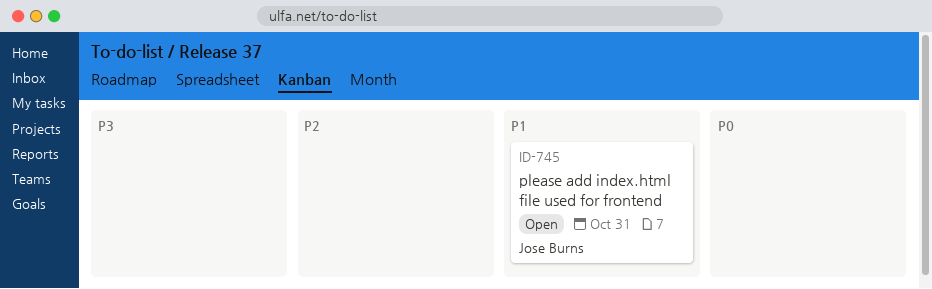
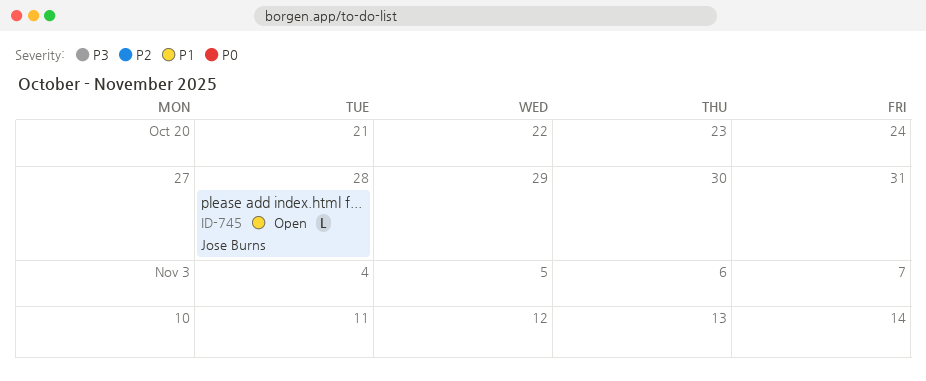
ID-745, due: Oct 31 -> Oct 28

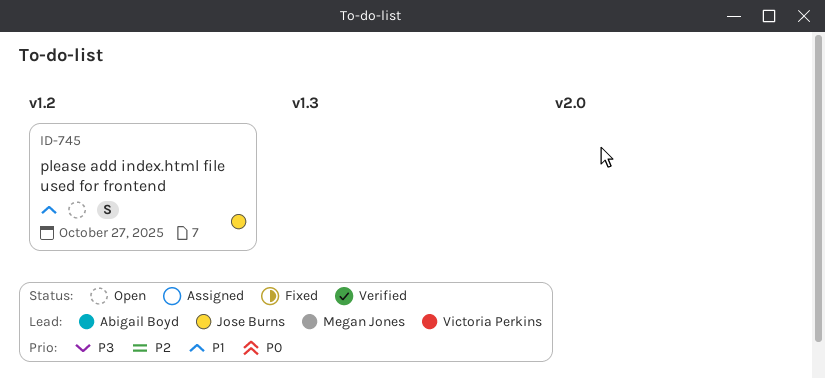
ID-745, estimate: L -> S
ID-745, due: Oct 28 -> Oct 27

